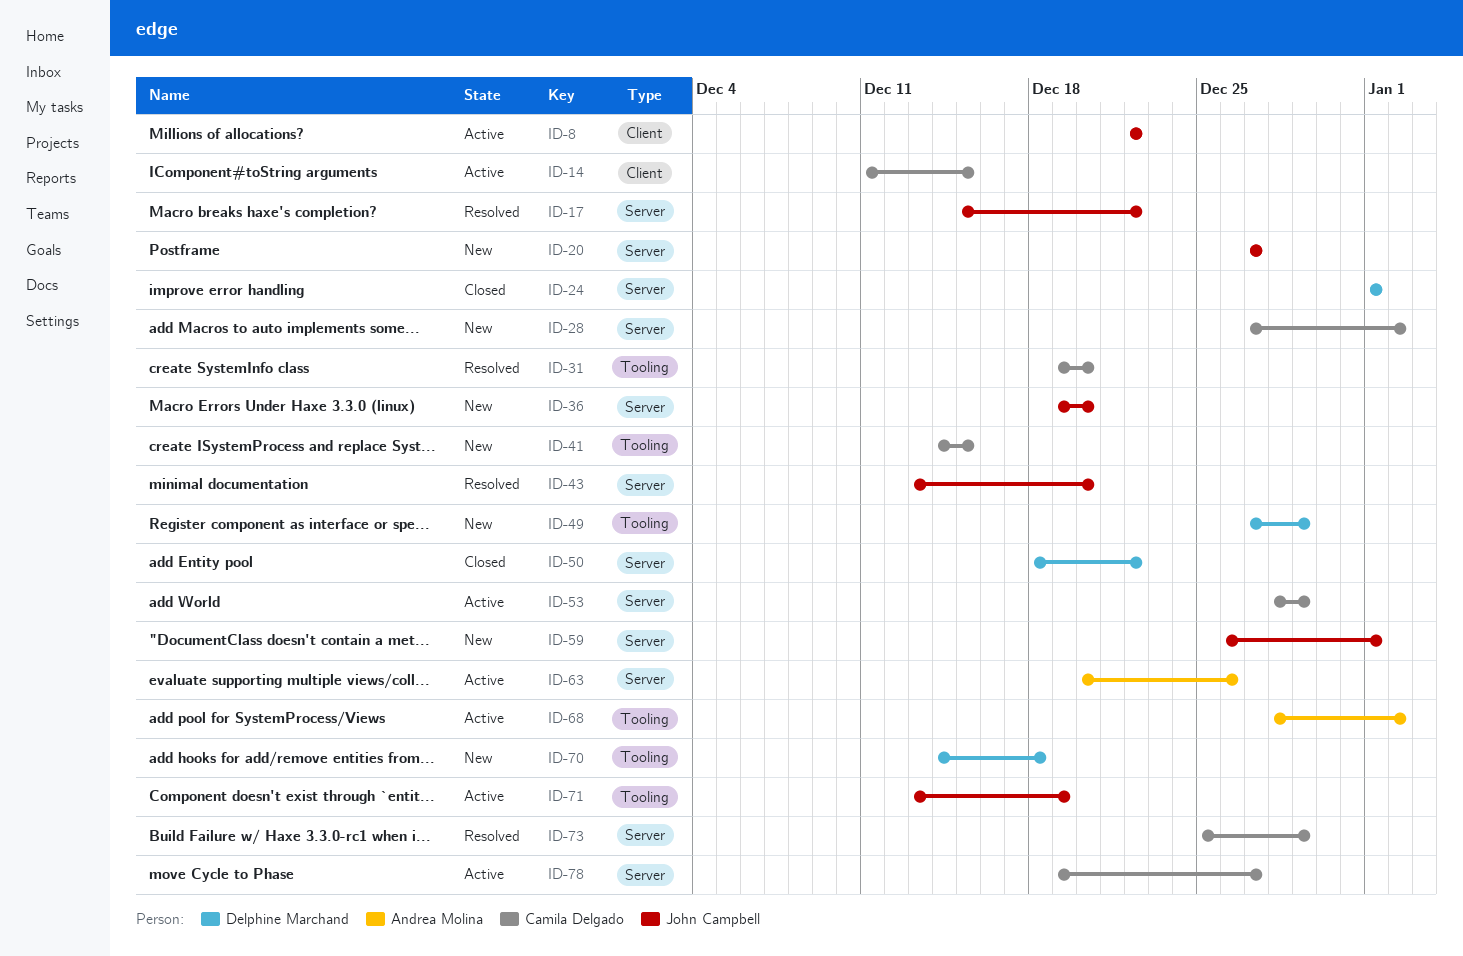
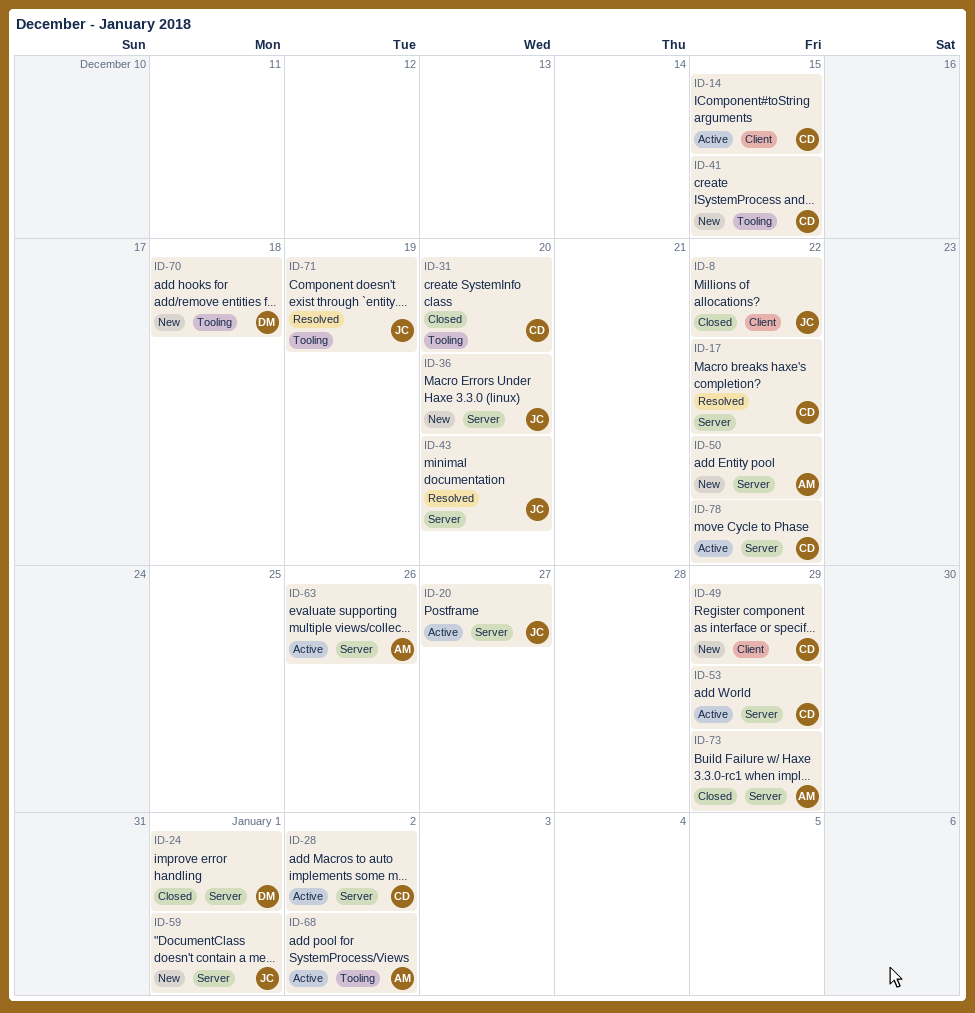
ID-8, status: Active -> Closed
ID-17, owner: John Campbell -> Camila Delgado
ID-20, status: New -> Active
ID-28, status: New -> Active
ID-31, status: Resolved -> Closed
ID-49, owner: Delphine Marchand -> Camila Delgado
ID-49, label: Tooling -> Client
ID-50, status: Closed -> New
ID-50, owner: Delphine Marchand -> Andrea Molina
ID-71, status: Active -> Resolved
ID-73, status: Resolved -> Closed
ID-73, owner: Camila Delgado -> Andrea Molina
ID-78, due: Dec 27 -> Dec 22

